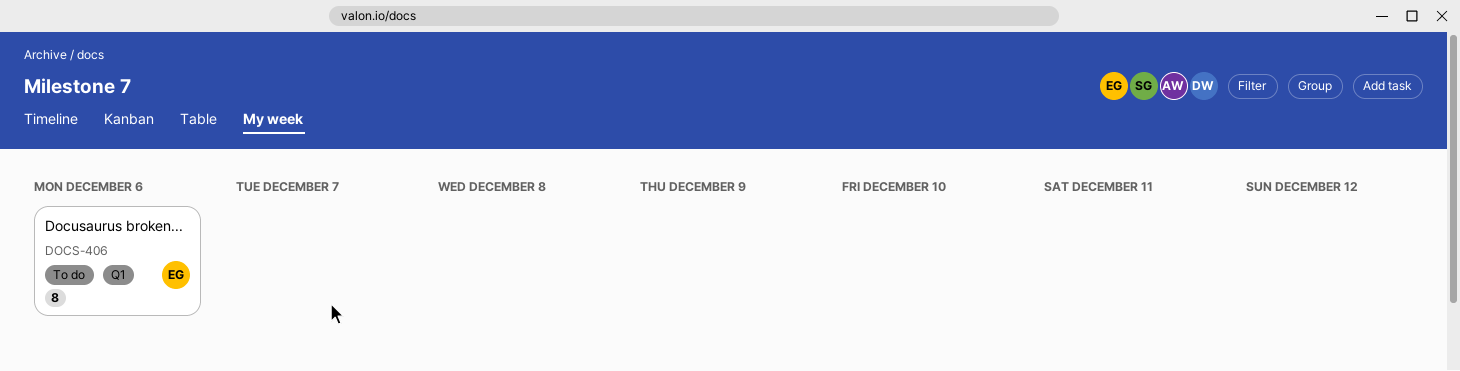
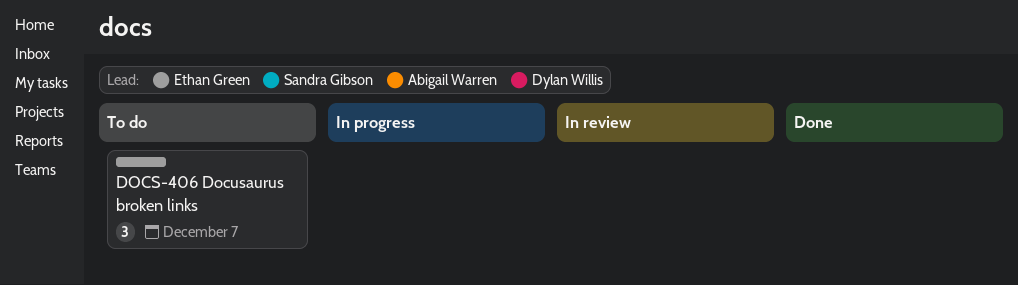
DOCS-406, estimate: 8 -> 3
DOCS-406, due: Dec 6 -> Dec 7

